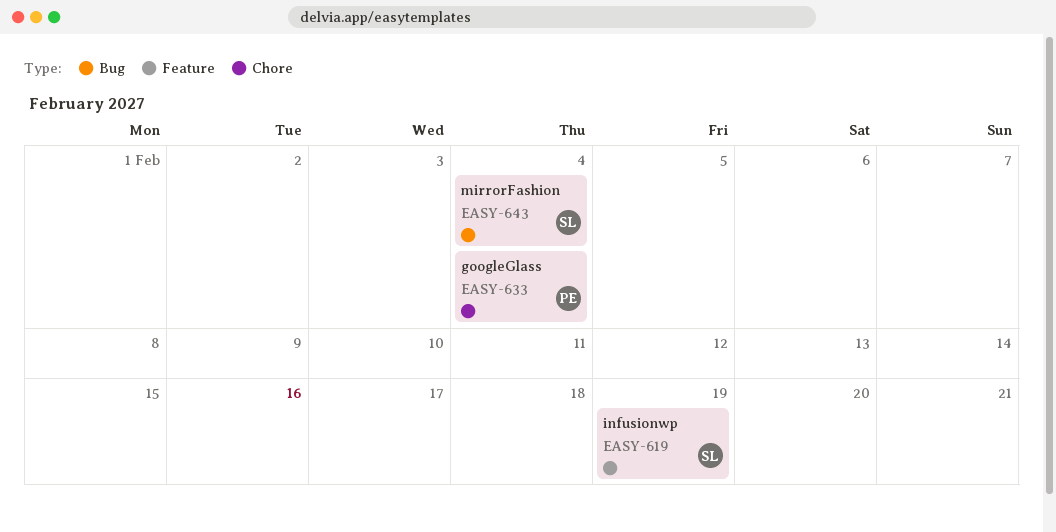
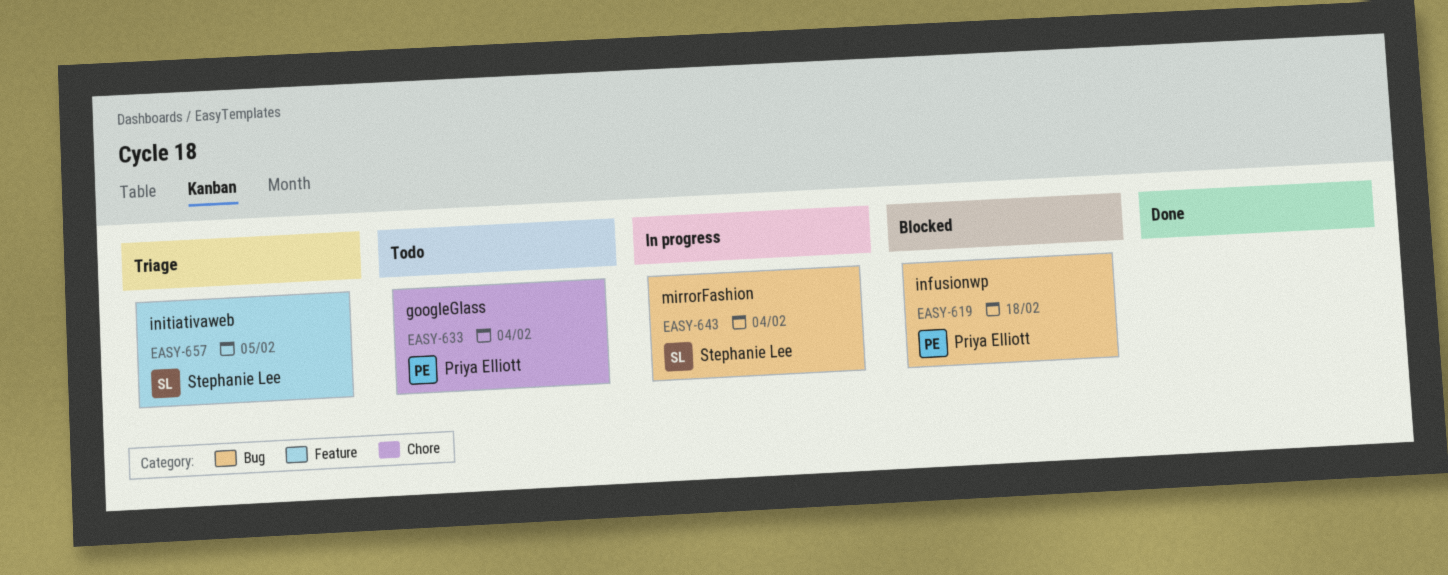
EASY-619, owner: Stephanie Lee -> Priya Elliott
EASY-619, label: Feature -> Bug
EASY-619, due: Feb 19 -> Feb 18
EASY-657: none -> present

